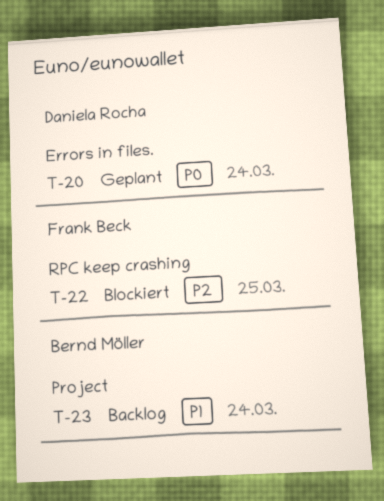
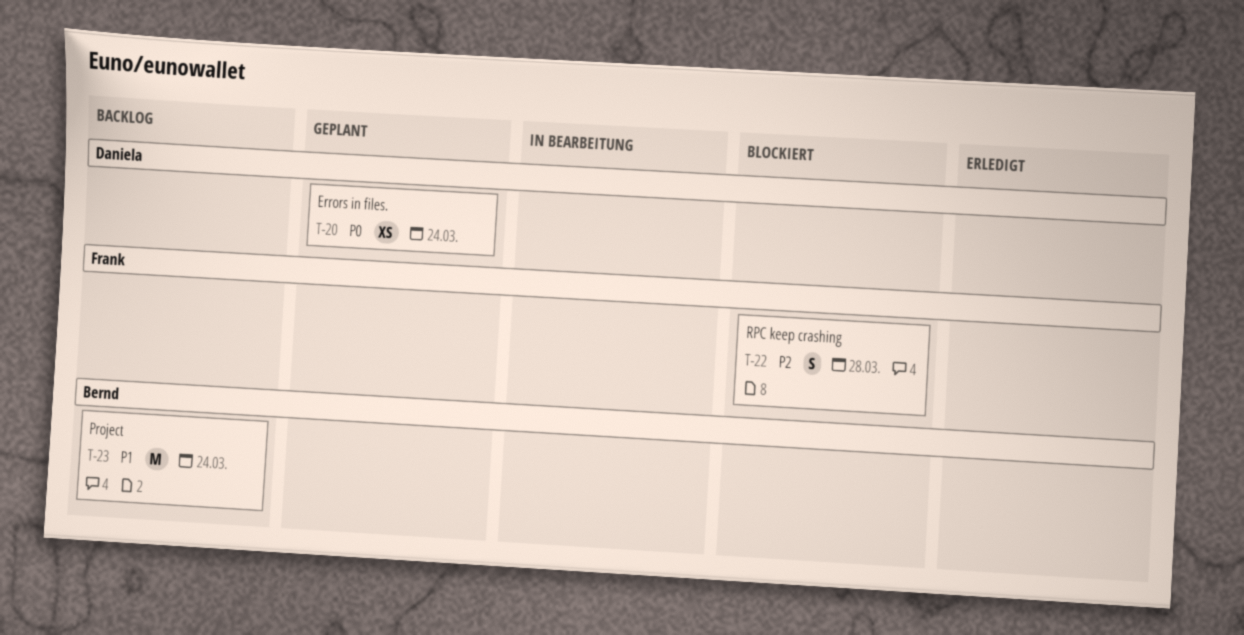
T-22, due: Mar 25 -> Mar 28

